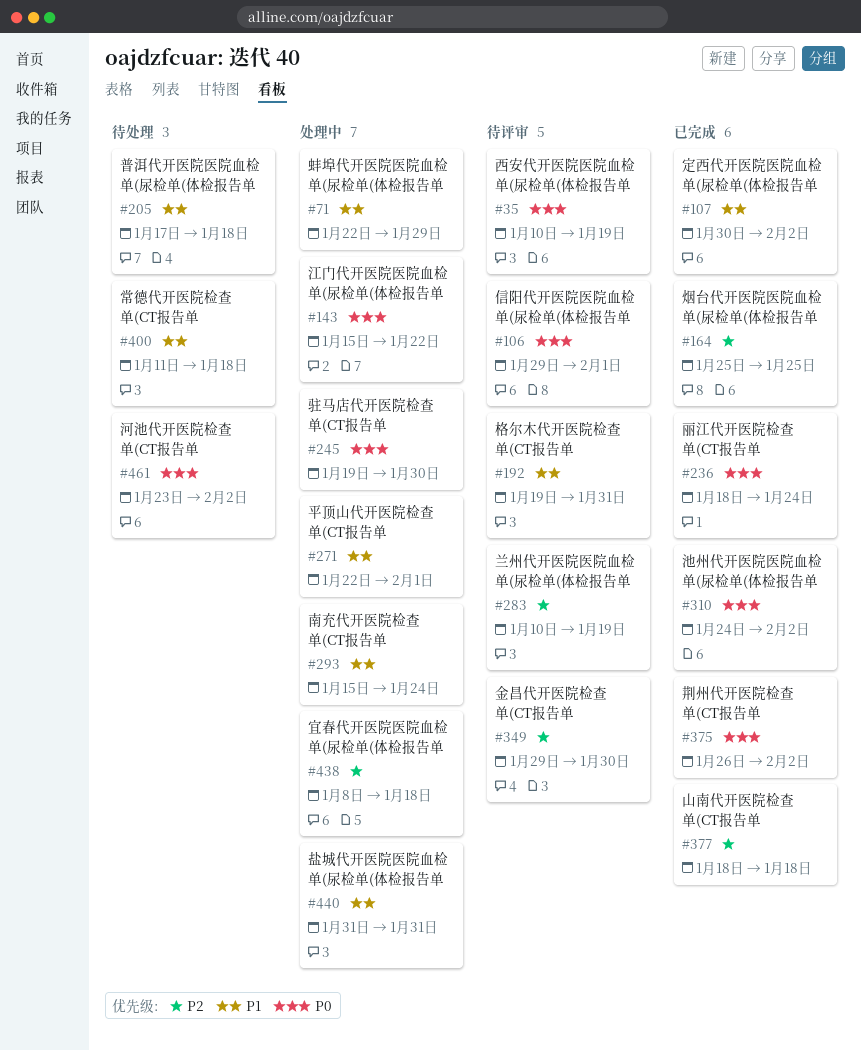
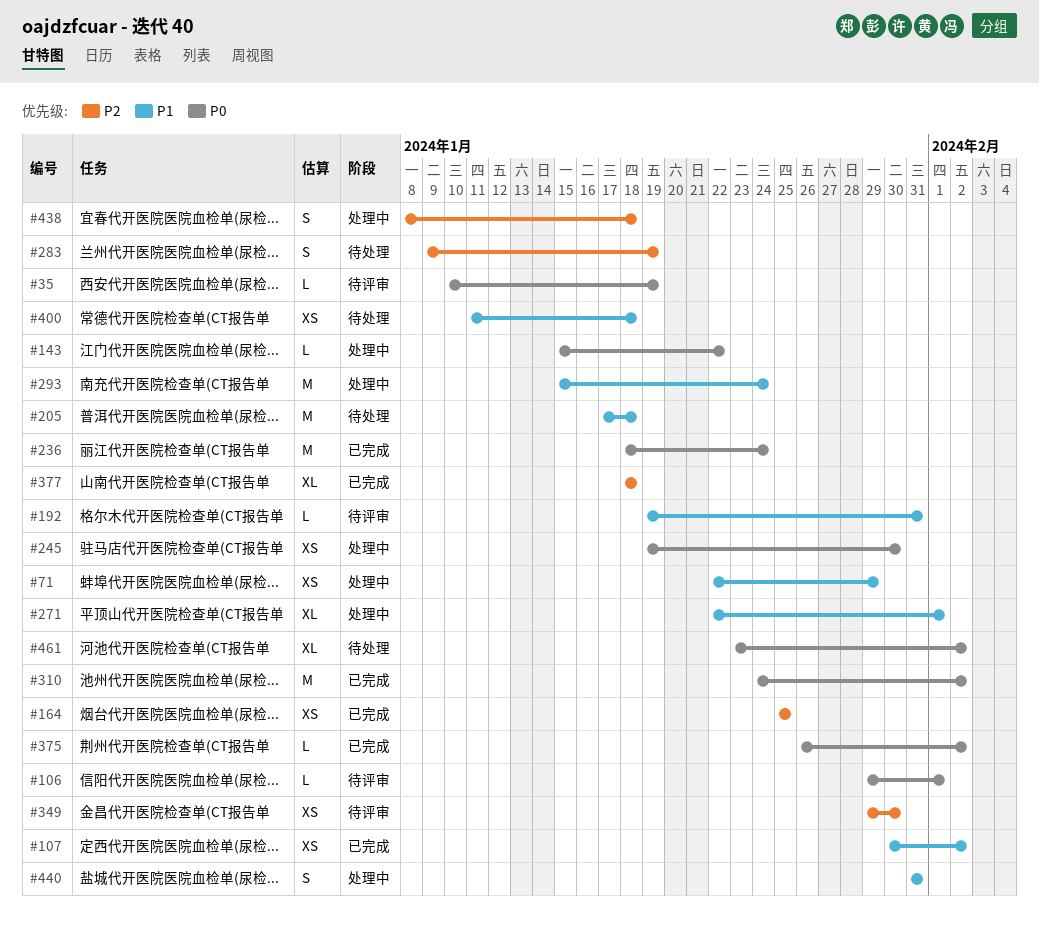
#283, status: 待评审 -> 待处理
#283, start: Jan 10 -> Jan 9

